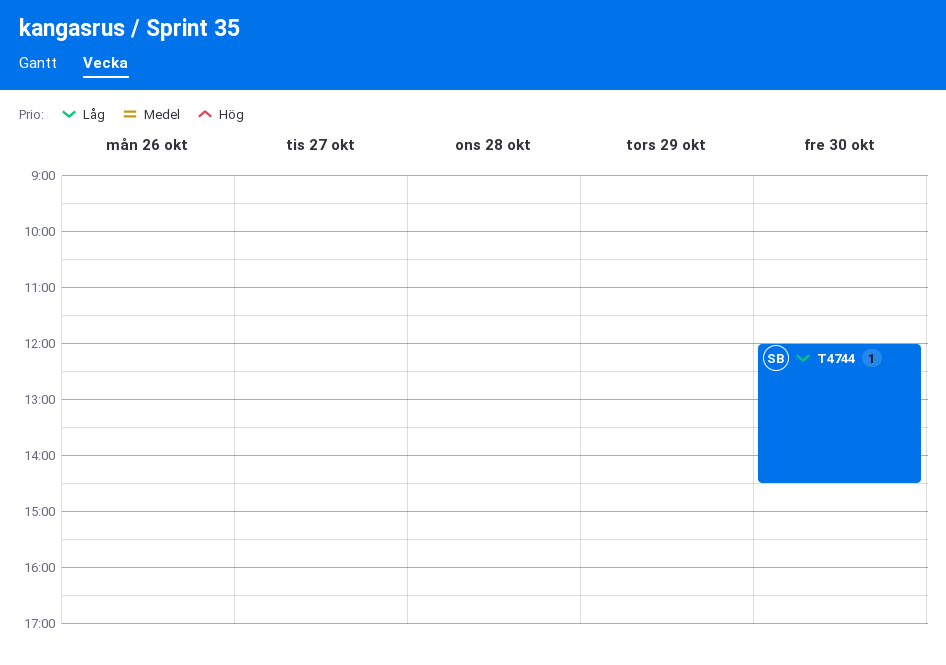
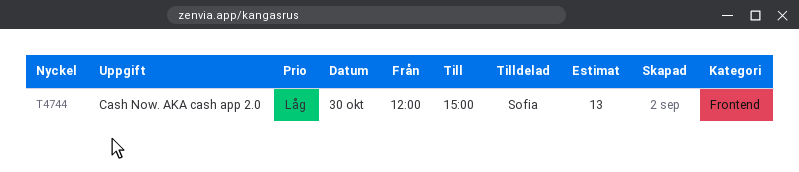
T4744, estimate: 1 -> 13
T4744, ends: 14:30 -> 15:00

